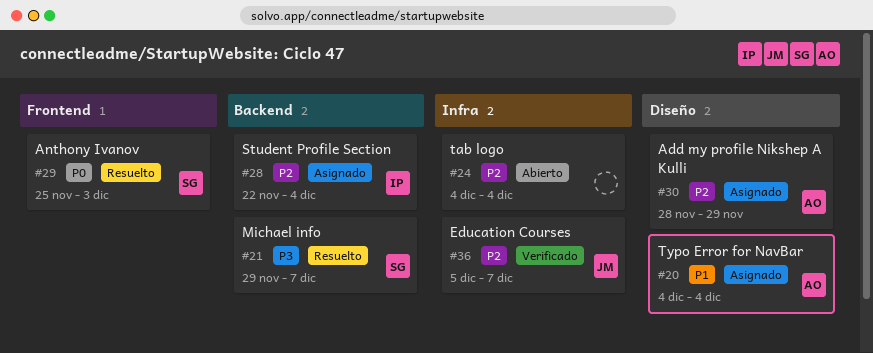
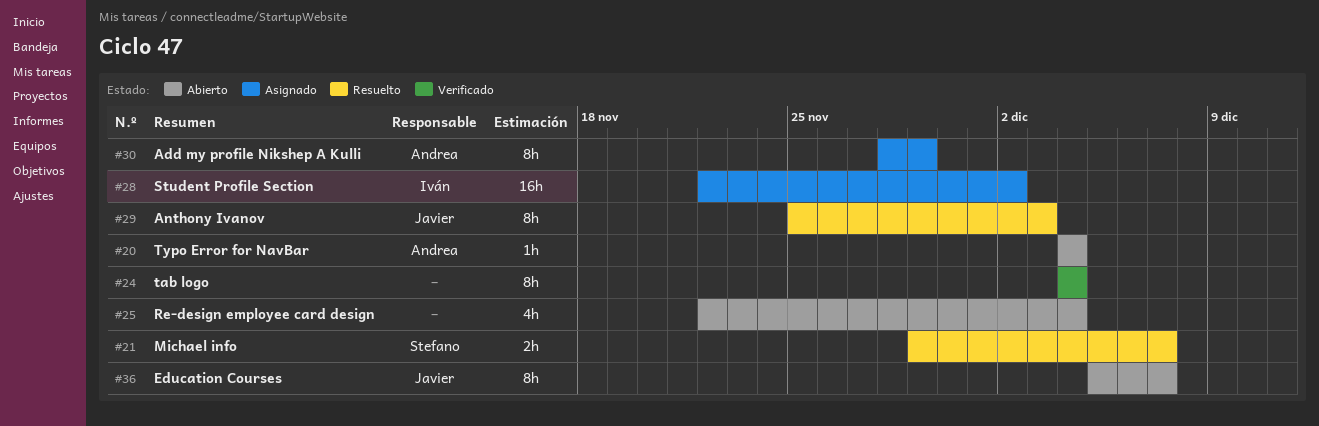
#20, status: Asignado -> Abierto
#24, status: Abierto -> Verificado
#25: none -> present
#28, due: Dec 4 -> Dec 2
#29, owner: Stefano -> Javier
#36, status: Verificado -> Abierto

